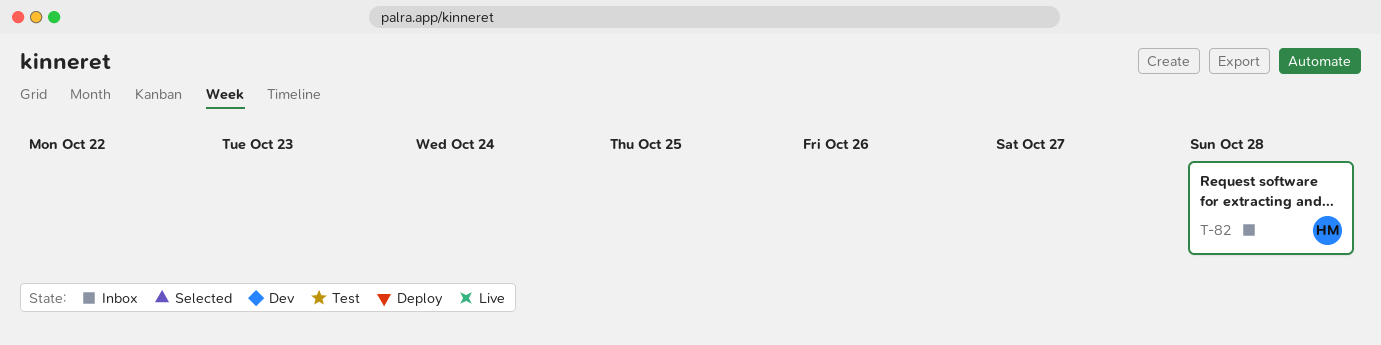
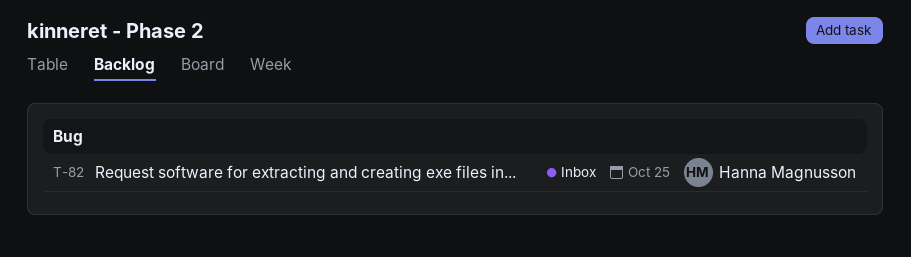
T-82, due: Oct 28 -> Oct 25

